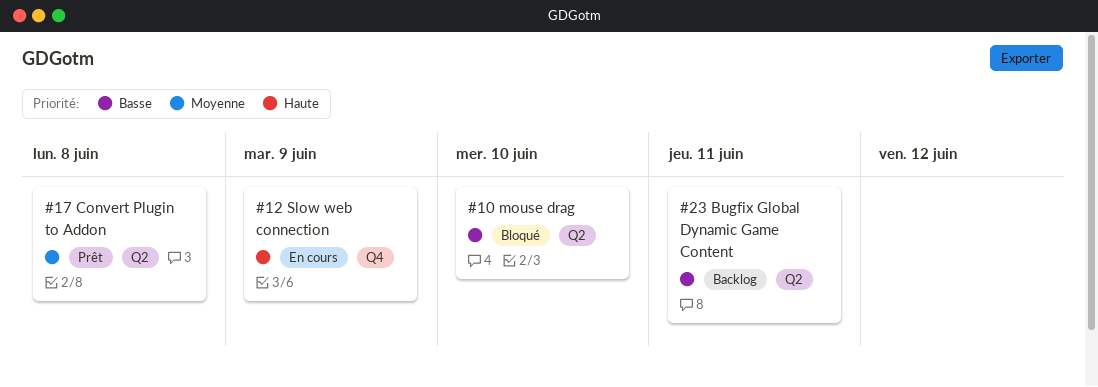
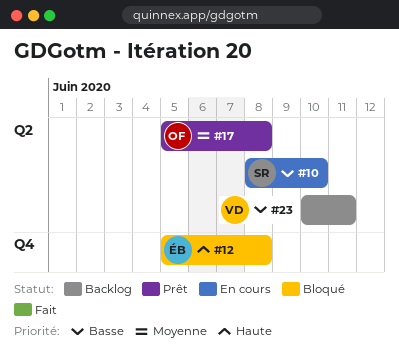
#10, status: Bloqué -> En cours
#12, status: En cours -> Bloqué
#12, due: Jun 9 -> Jun 8

